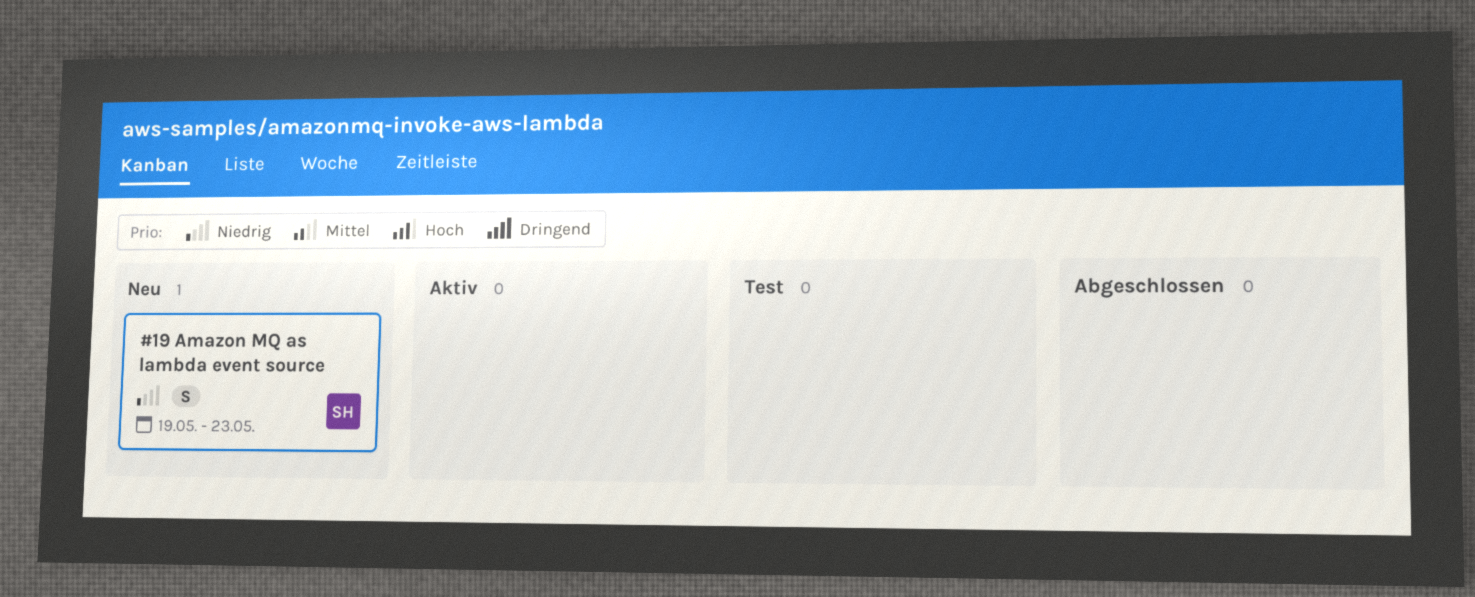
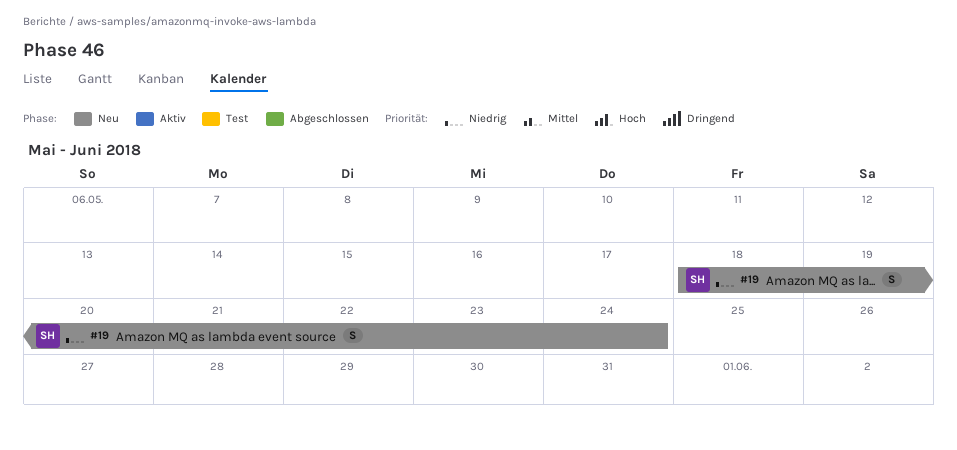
#19, start: May 19 -> May 18
#19, due: May 23 -> May 24

